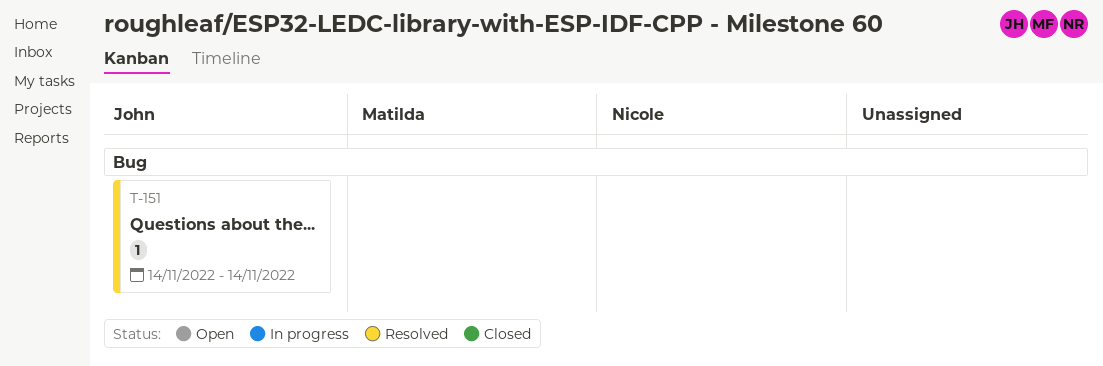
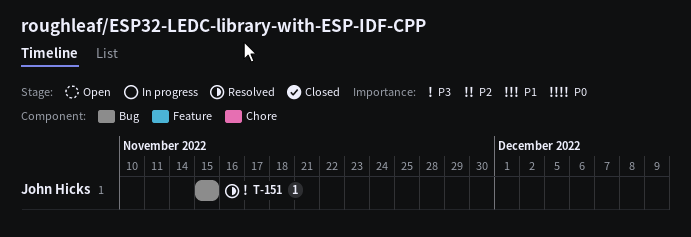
T-151, start: Nov 14 -> Nov 15
T-151, due: Nov 14 -> Nov 15

